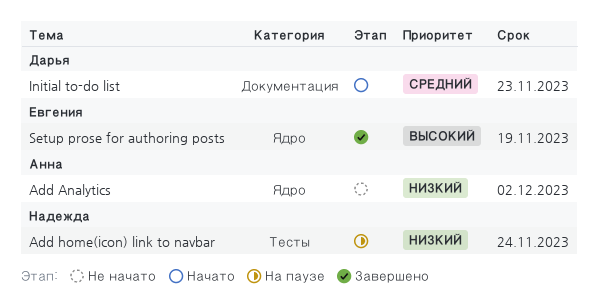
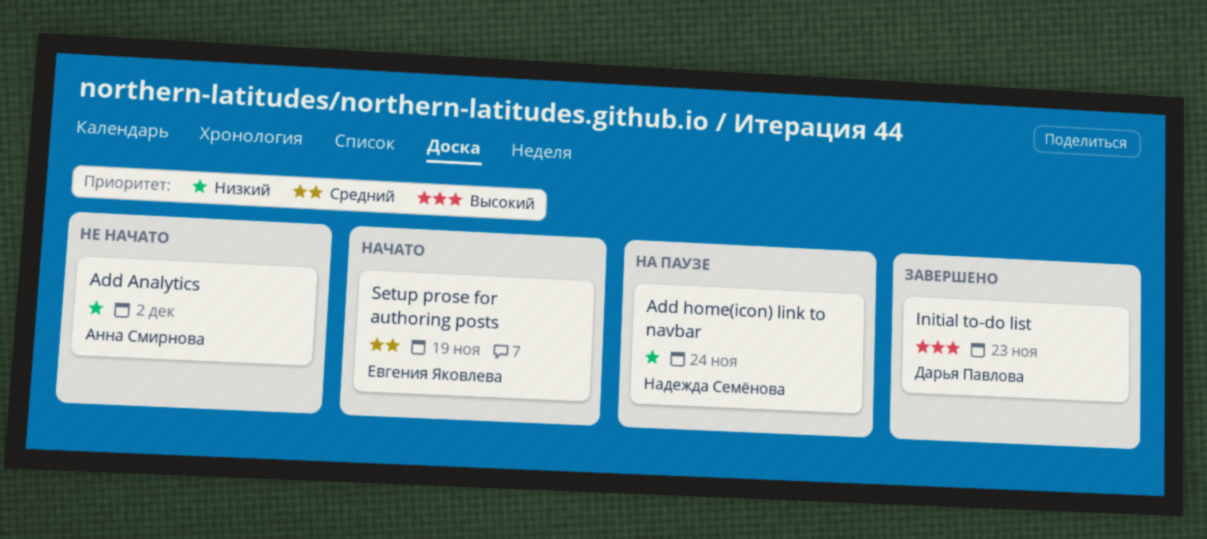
Initial to-do list, status: Начато -> Завершено
Initial to-do list, priority: Средний -> Высокий
Setup prose for authoring posts, status: Завершено -> Начато
Setup prose for authoring posts, priority: Высокий -> Средний

